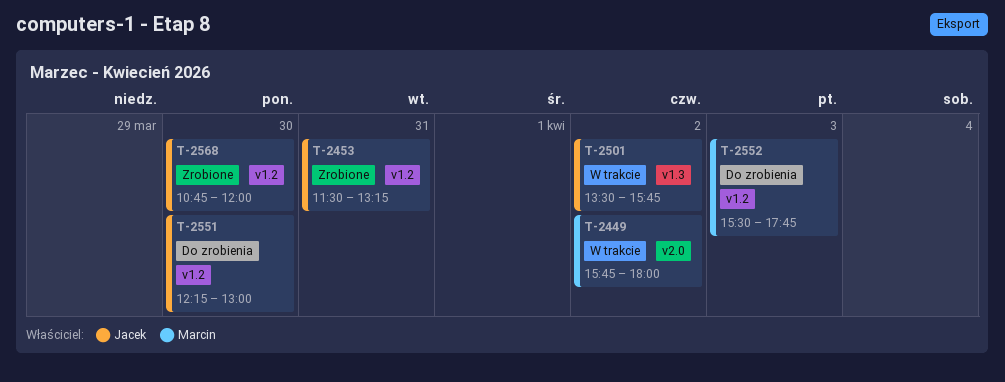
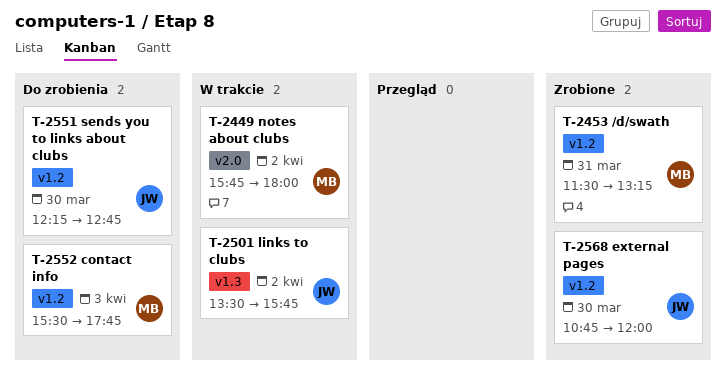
T-2453, owner: Jacek -> Marcin
T-2551, ends: 13:00 -> 12:45

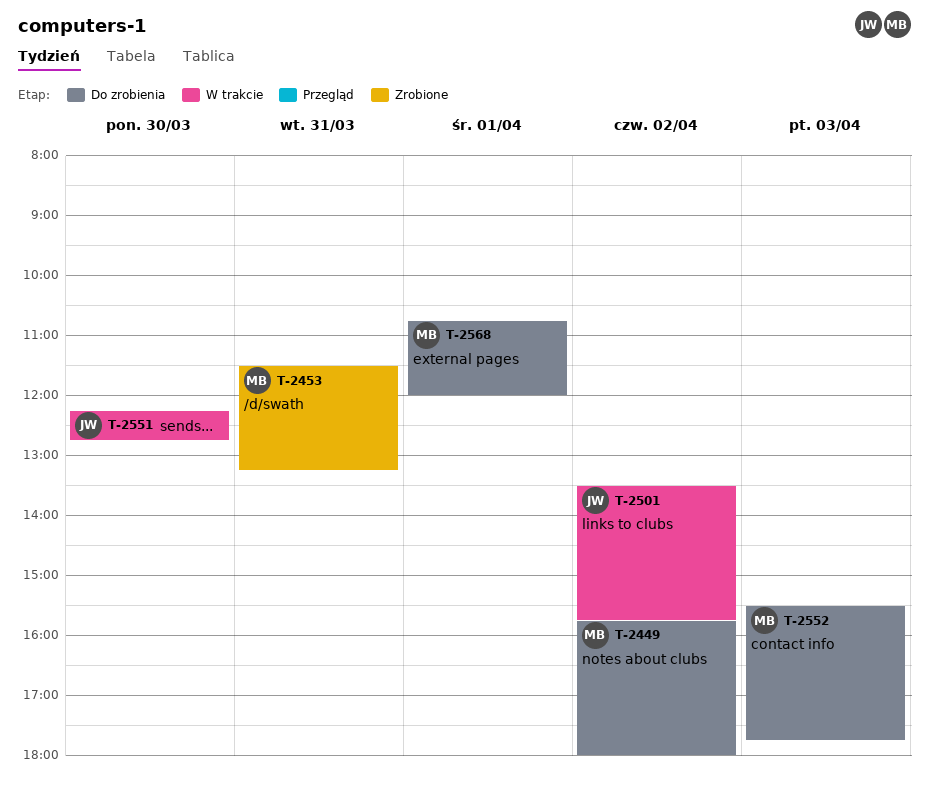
T-2449, status: W trakcie -> Do zrobienia
T-2551, status: Do zrobienia -> W trakcie
T-2568, status: Zrobione -> Do zrobienia
T-2568, owner: JW -> MB
T-2568, day: Mar 30 -> Apr 1

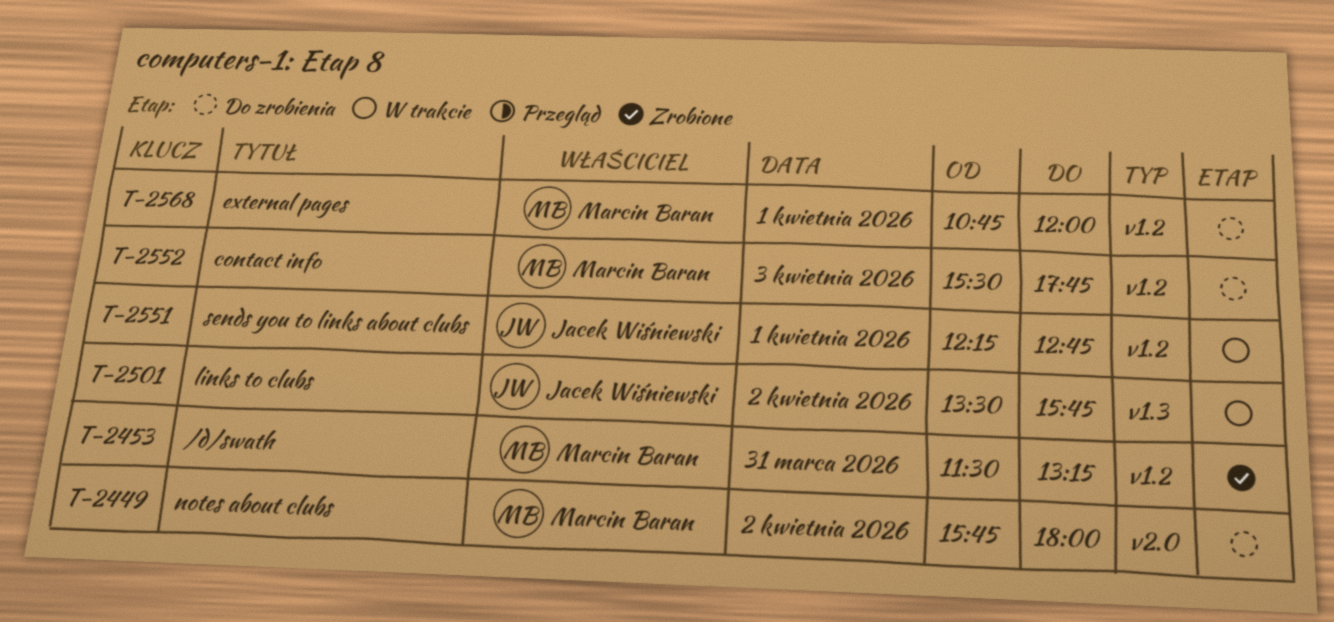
T-2551, day: Mar 30 -> Apr 1

